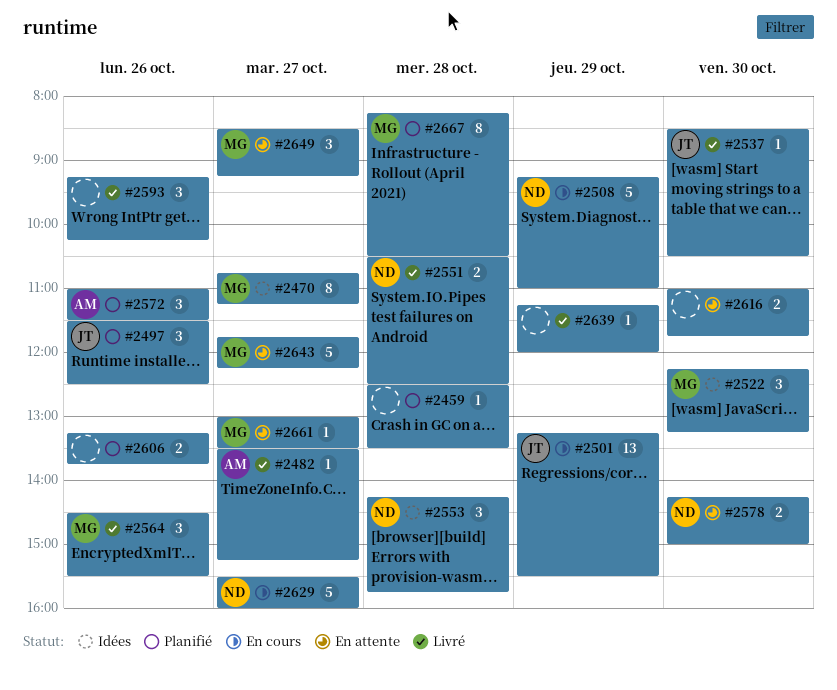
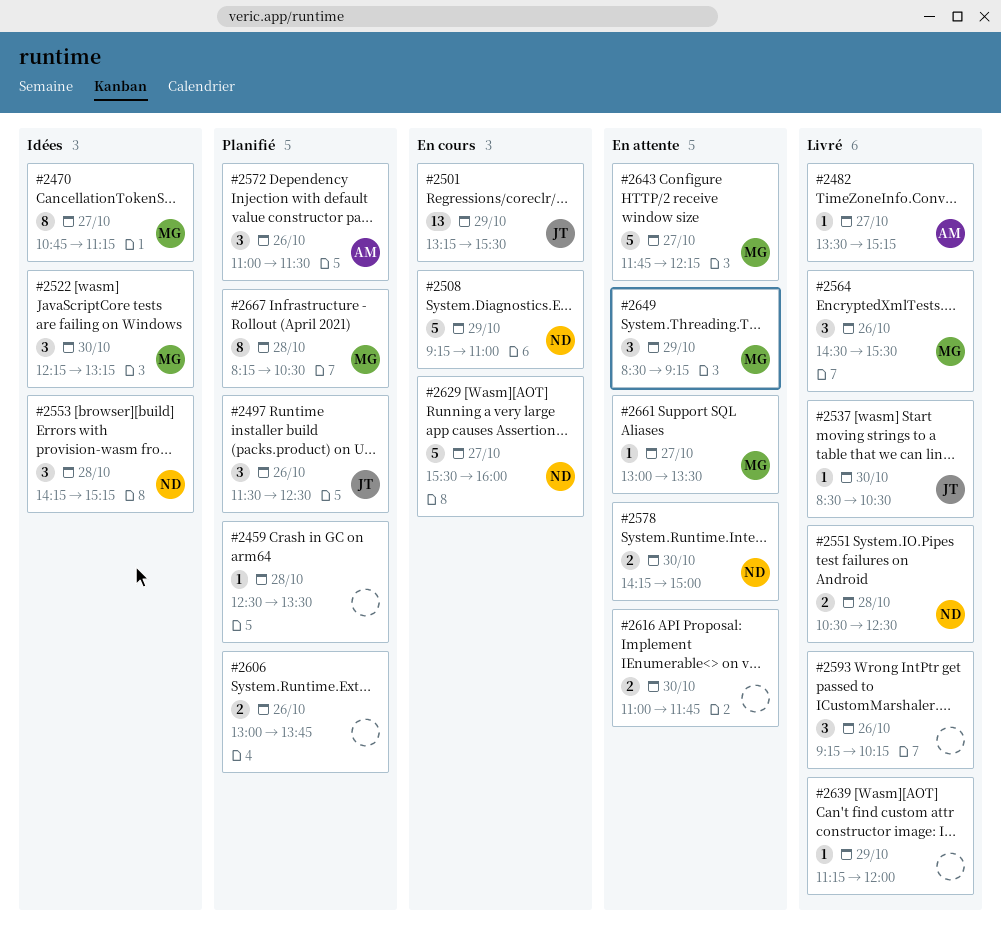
#2553, ends: 15:45 -> 15:15
#2606, begins: 13:15 -> 13:00
#2649, day: Oct 27 -> Oct 29

